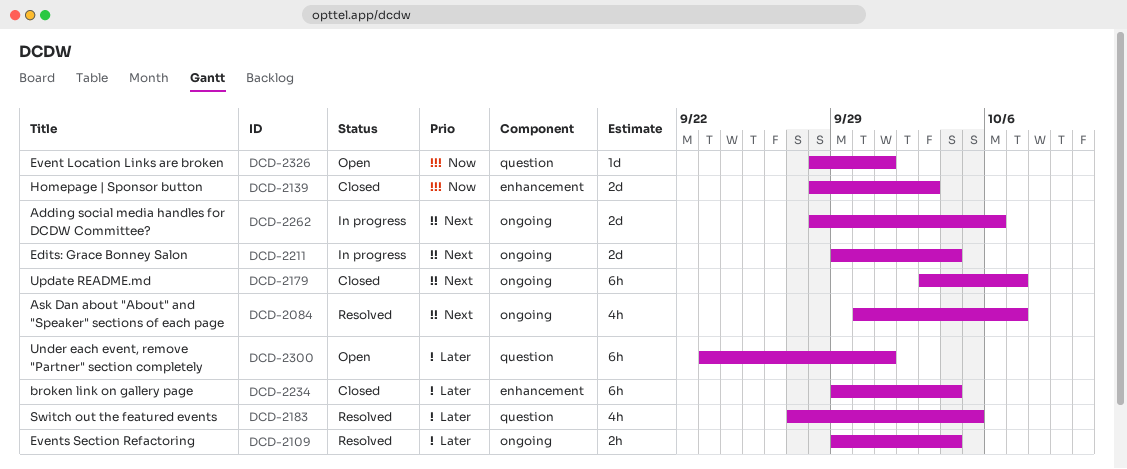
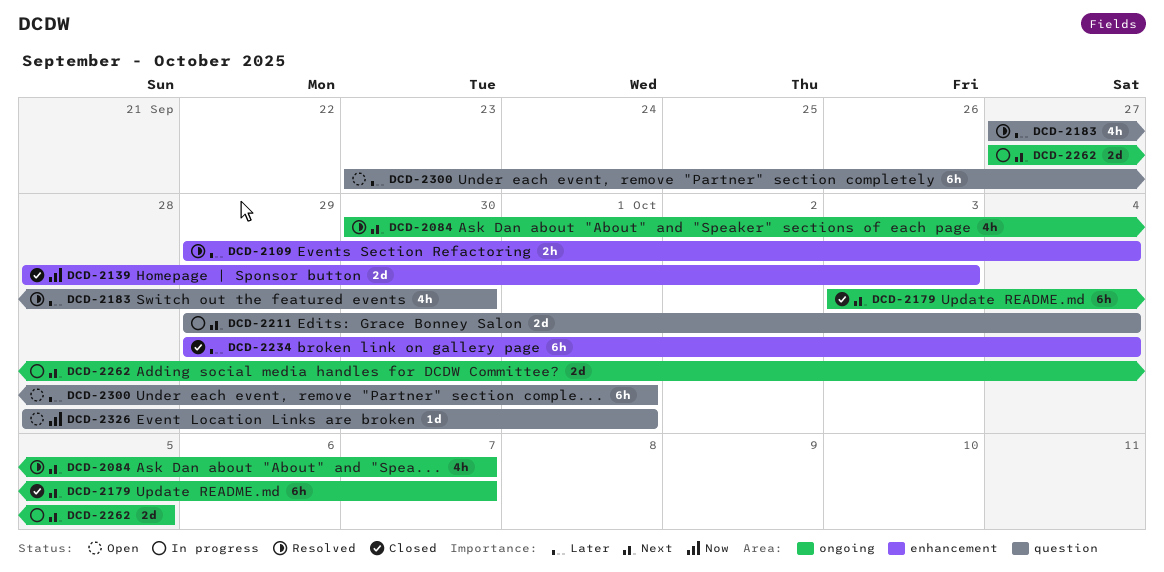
DCD-2109, label: ongoing -> enhancement
DCD-2183, due: Oct 5 -> Sep 30
DCD-2211, label: ongoing -> question
DCD-2262, start: Sep 28 -> Sep 27
DCD-2262, due: Oct 6 -> Oct 5

